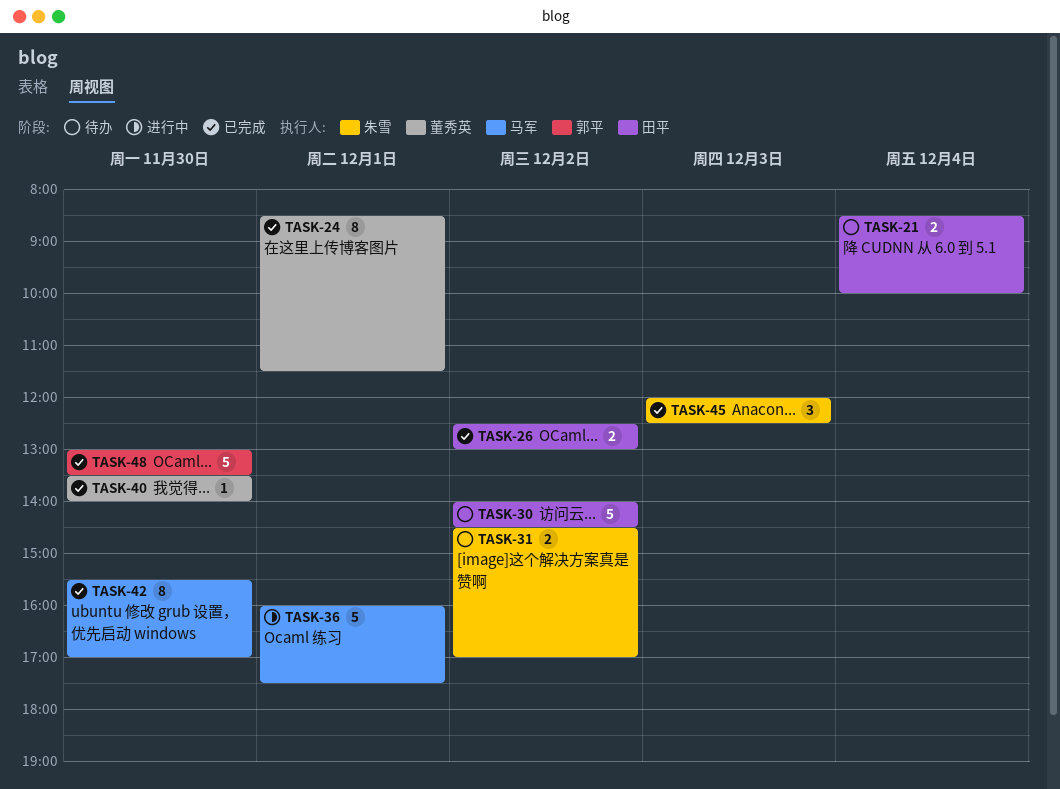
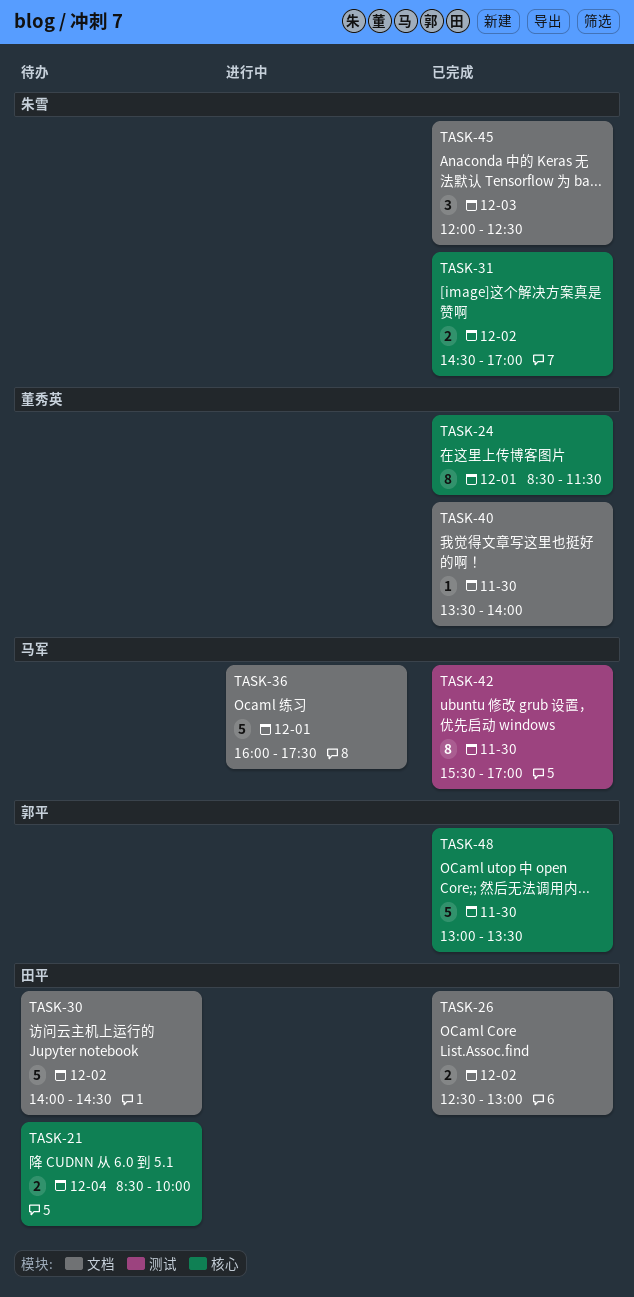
TASK-31, status: 待办 -> 已完成

